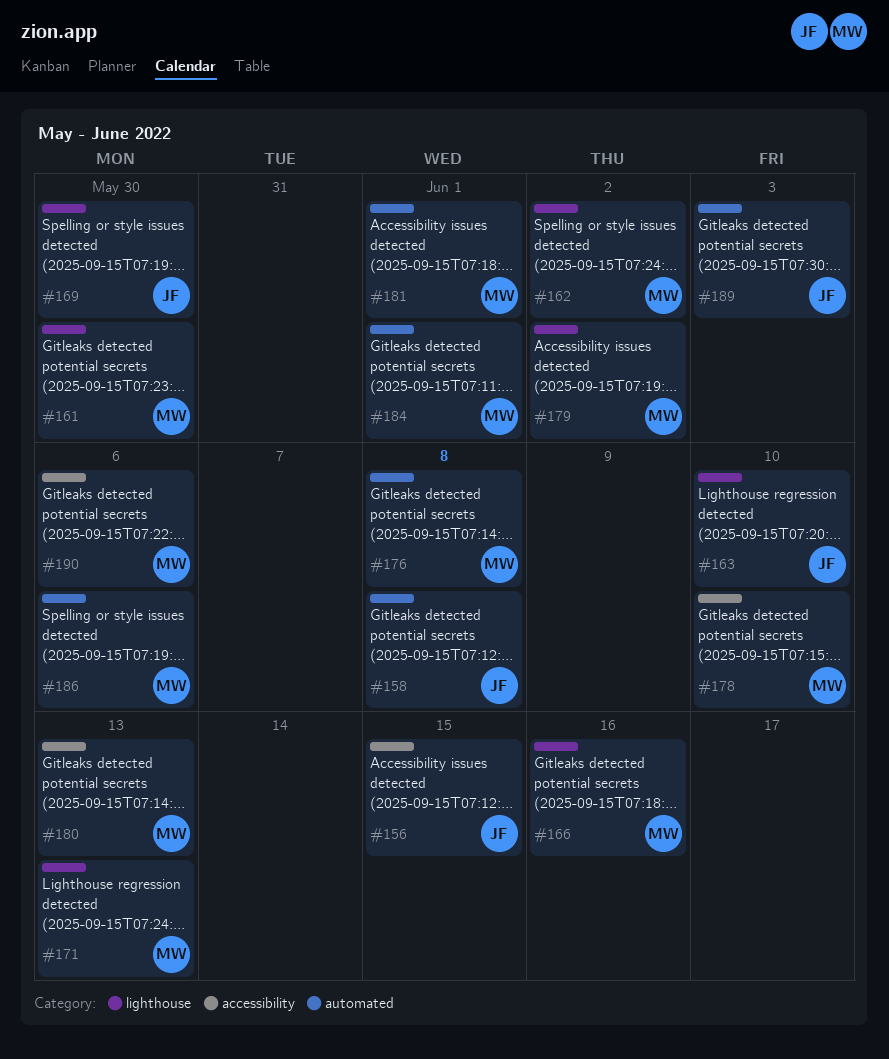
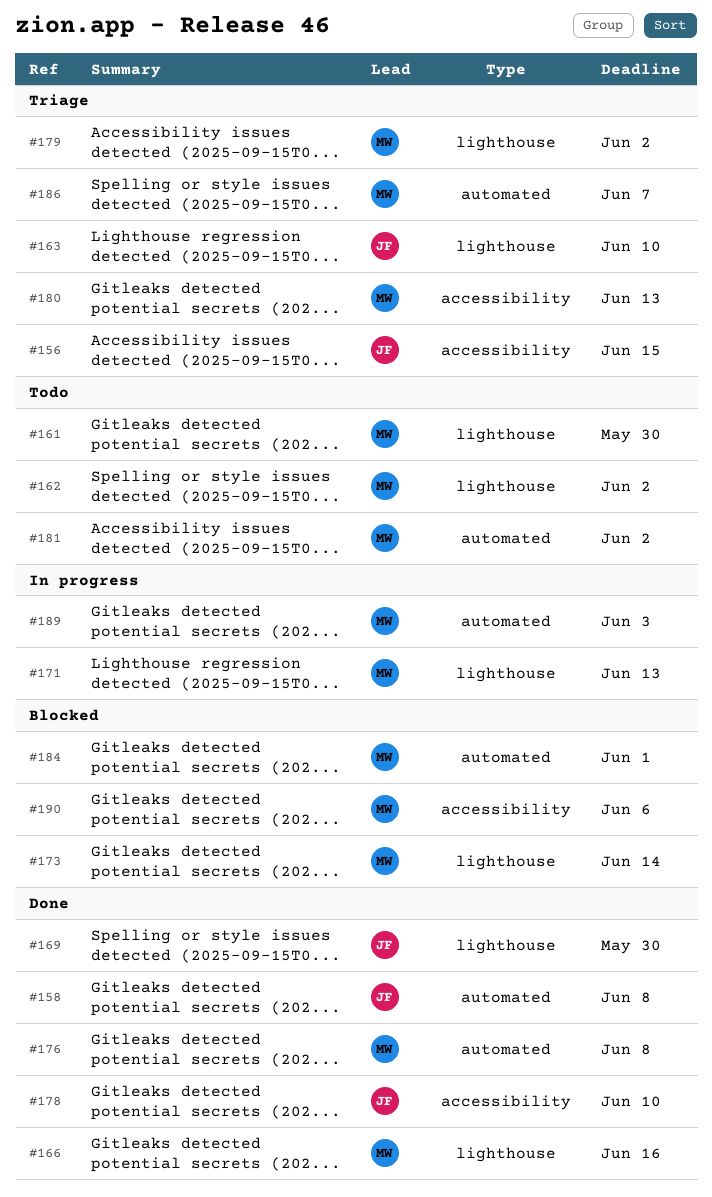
#173: none -> present
#178, owner: MW -> JF
#181, due: Jun 1 -> Jun 2
#186, due: Jun 6 -> Jun 7
#189, owner: JF -> MW

